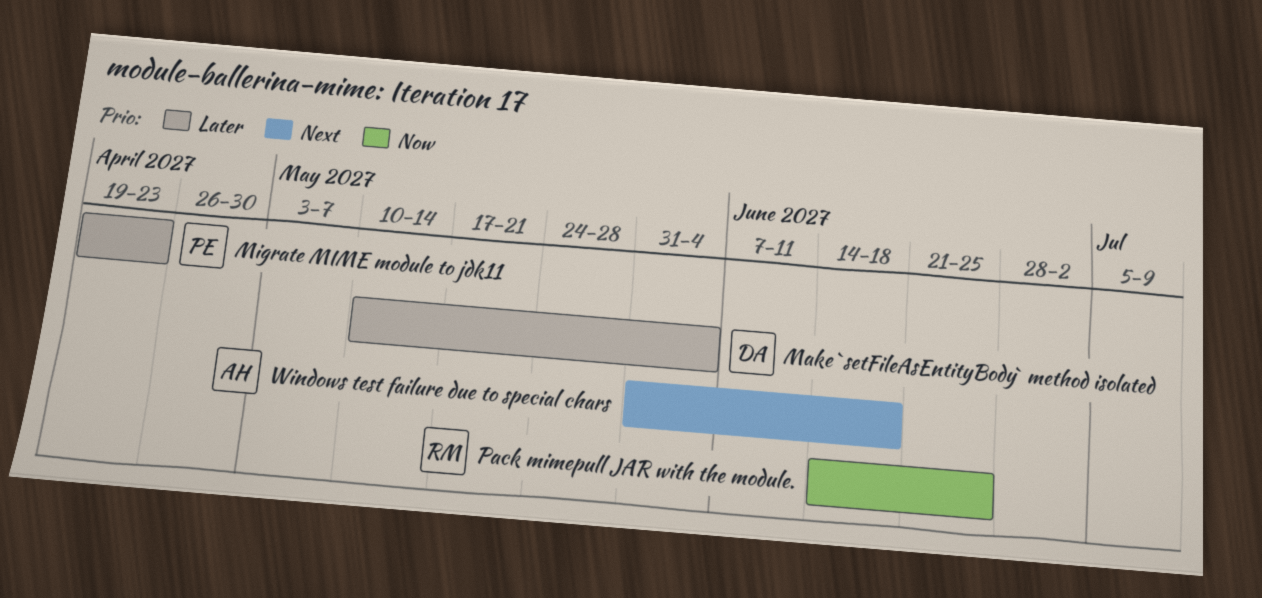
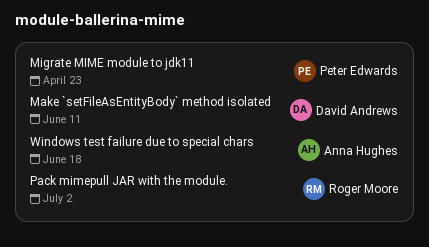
Make `setFileAsEntityBody` method isolated, due: Jun 4 -> Jun 11
Pack mimepull JAR with the module., due: Jun 25 -> Jul 2

